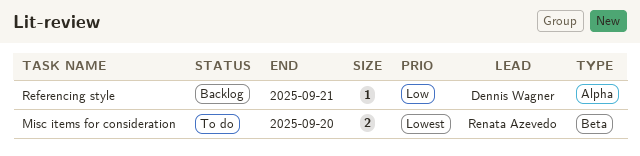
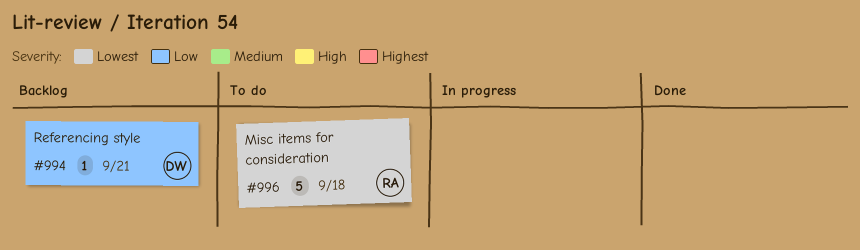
Misc items for consideration, estimate: 2 -> 5
Misc items for consideration, due: Sep 20 -> Sep 18

